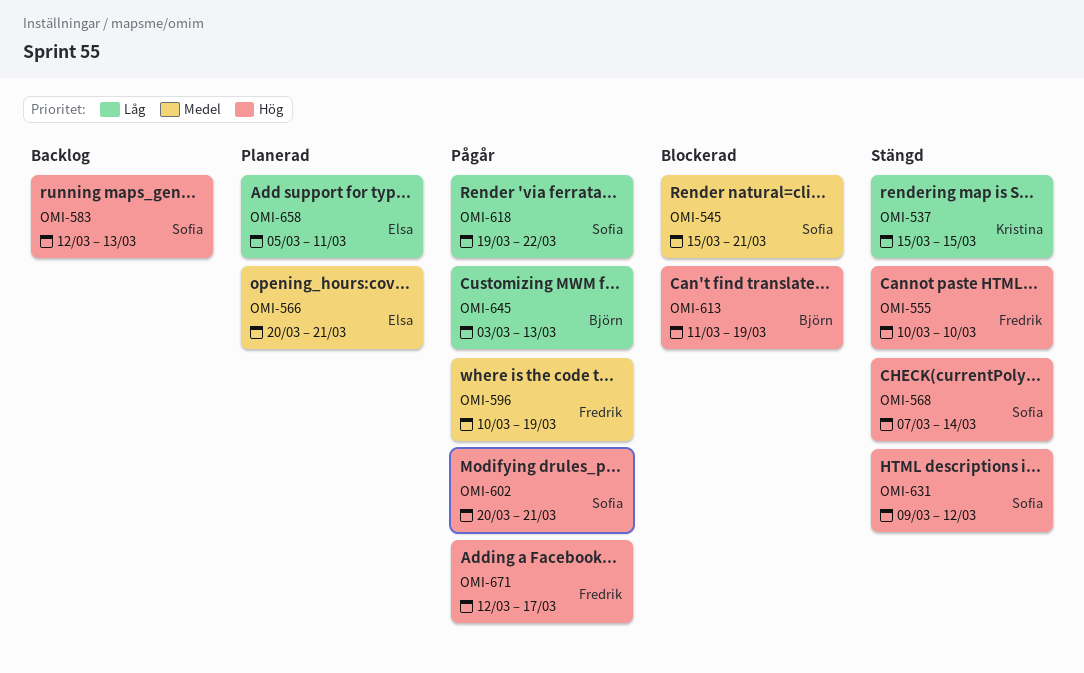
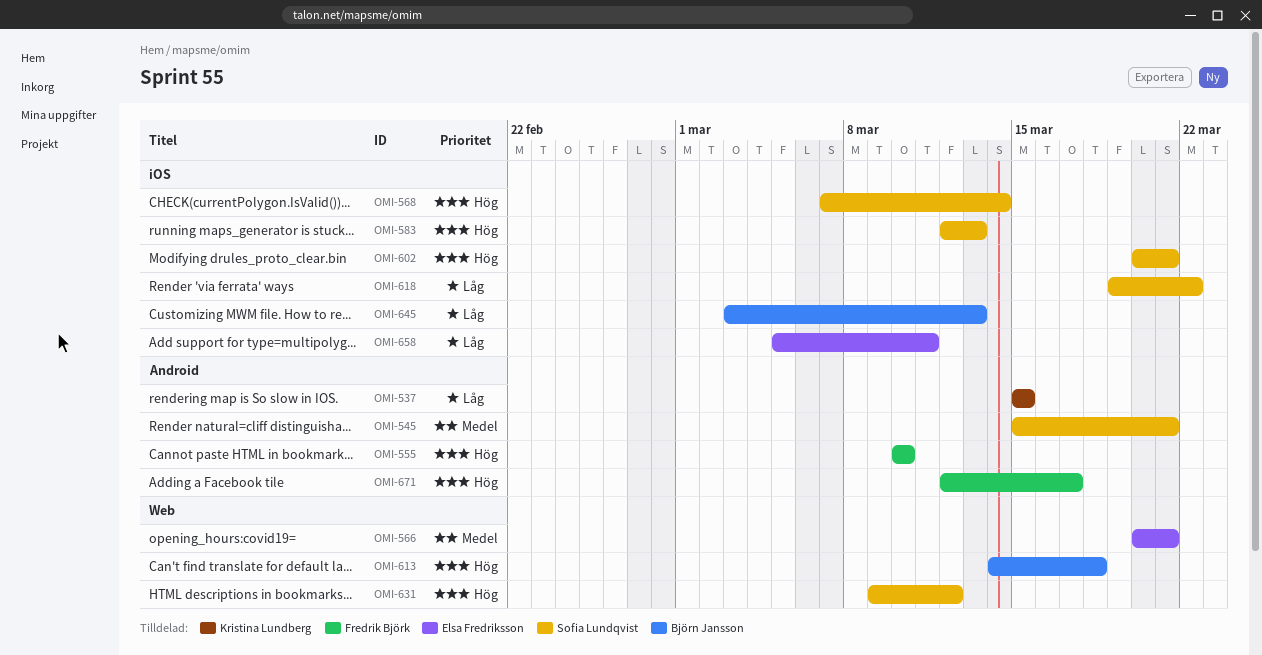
OMI-596: present -> none
OMI-613, start: Mar 11 -> Mar 14
OMI-613, due: Mar 19 -> Mar 18

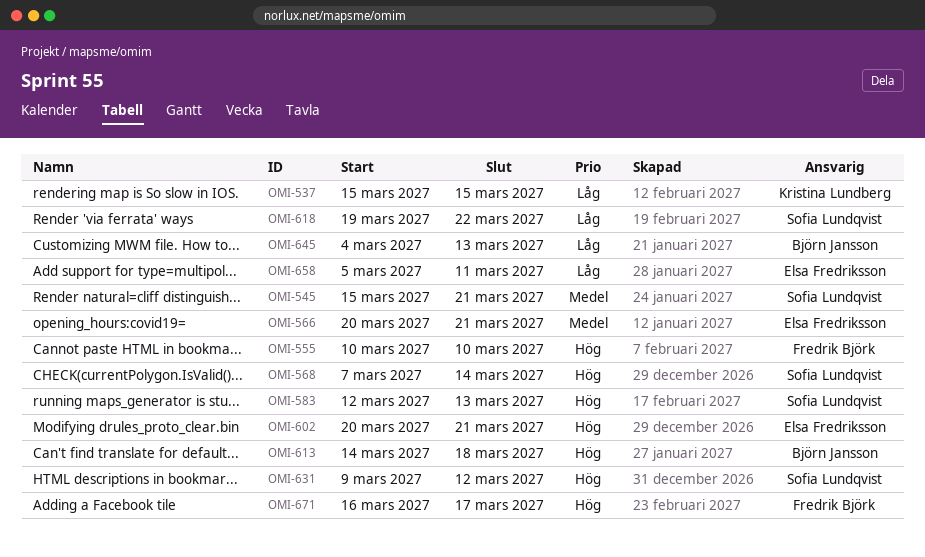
OMI-602, owner: Sofia Lundqvist -> Elsa Fredriksson
OMI-645, start: Mar 3 -> Mar 4
OMI-671, start: Mar 12 -> Mar 16

